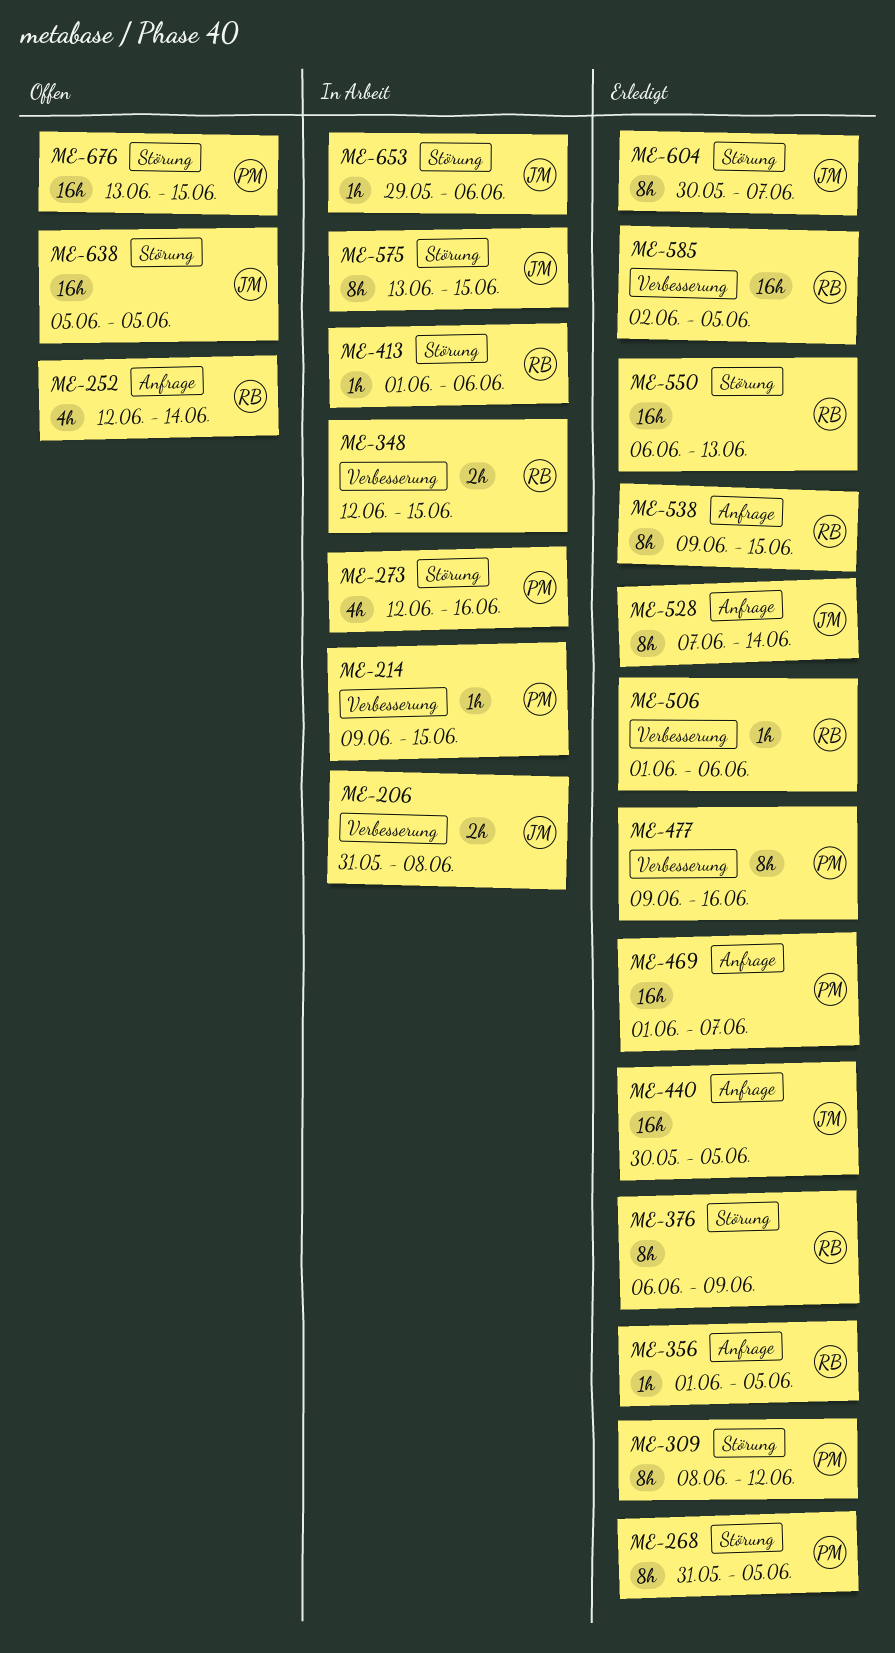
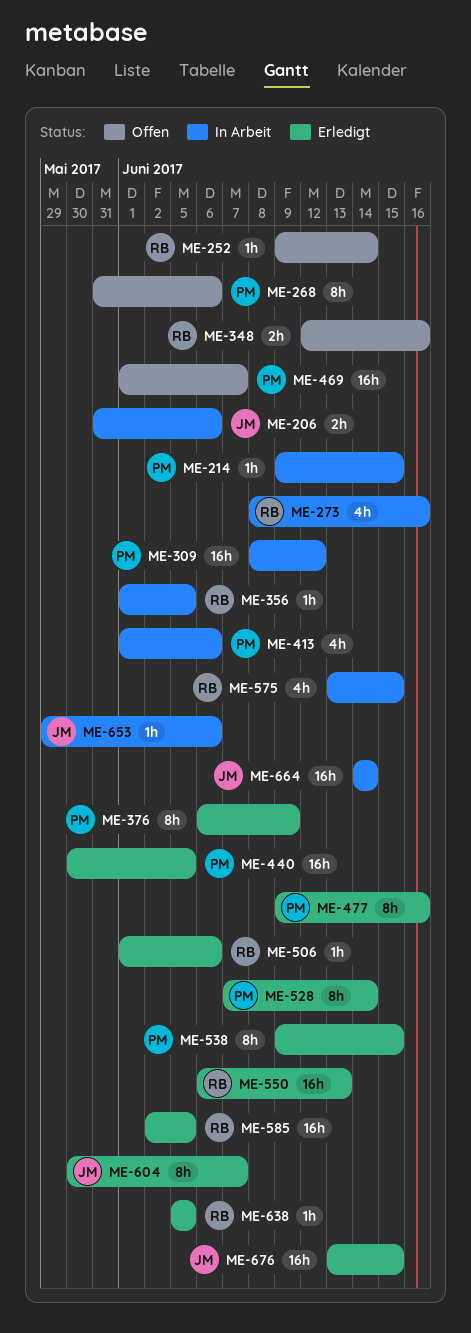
ME-206, due: Jun 8 -> Jun 6
ME-252, estimate: 4h -> 1h
ME-252, start: Jun 12 -> Jun 9
ME-268, status: Erledigt -> Offen
ME-268, due: Jun 5 -> Jun 6
ME-273, owner: PM -> RB
ME-273, start: Jun 12 -> Jun 8
ME-309, status: Erledigt -> In Arbeit
ME-309, estimate: 8h -> 16h
ME-348, status: In Arbeit -> Offen
ME-348, due: Jun 15 -> Jun 16
ME-356, status: Erledigt -> In Arbeit
ME-376, owner: RB -> PM
ME-413, owner: RB -> PM
ME-413, estimate: 1h -> 4h
ME-440, owner: JM -> PM
ME-469, status: Erledigt -> Offen
ME-528, owner: JM -> PM
ME-538, owner: RB -> PM
ME-575, owner: JM -> RB
ME-575, estimate: 8h -> 4h
ME-638, status: Offen -> Erledigt
ME-638, owner: JM -> RB
ME-638, estimate: 16h -> 1h
ME-664: none -> present
ME-676, status: Offen -> Erledigt
ME-676, owner: PM -> JM

